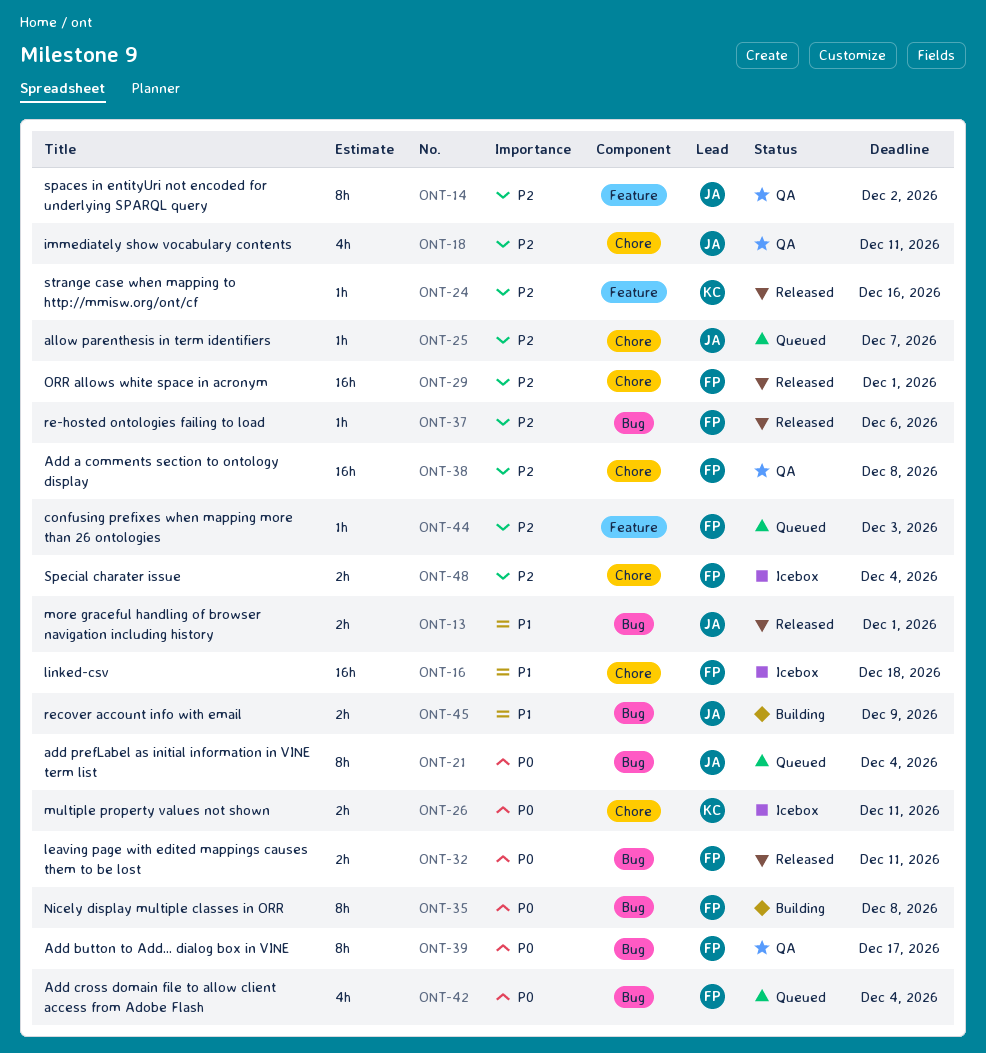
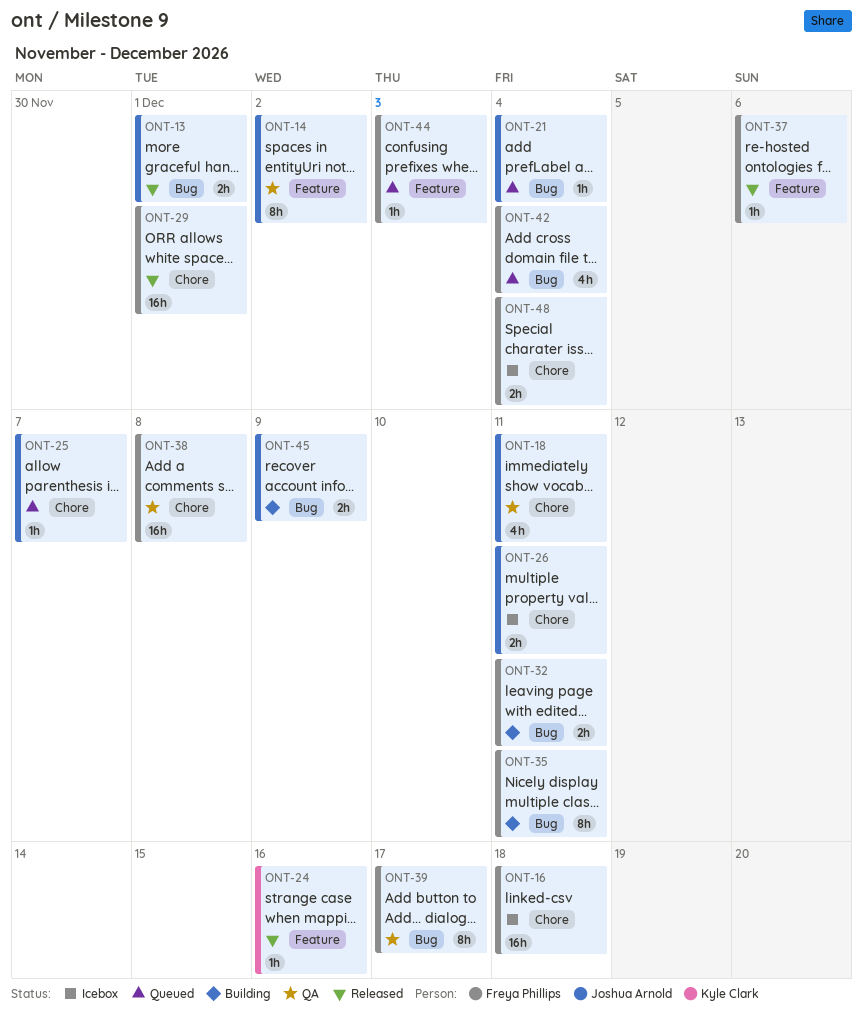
ONT-21, estimate: 8h -> 1h
ONT-26, owner: Kyle Clark -> Joshua Arnold
ONT-32, status: Released -> Building
ONT-35, due: Dec 8 -> Dec 11
ONT-37, label: Bug -> Feature

